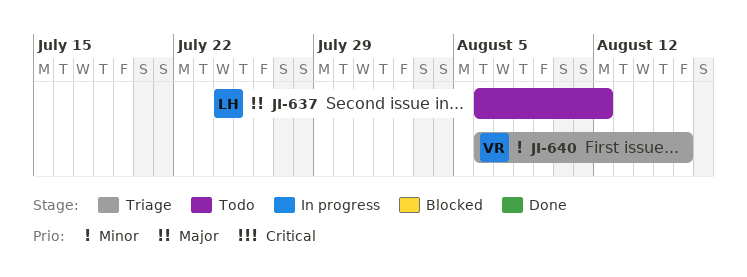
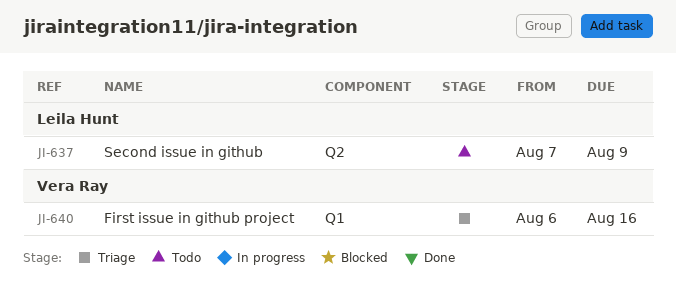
JI-637, start: Aug 6 -> Aug 7
JI-637, due: Aug 12 -> Aug 9

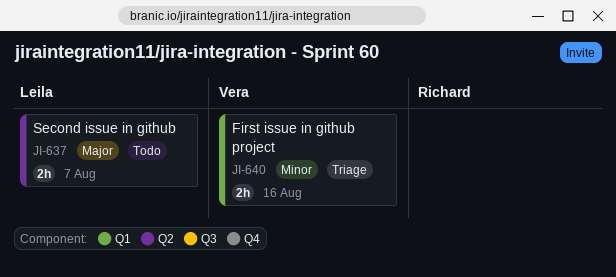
JI-637, due: Aug 9 -> Aug 7

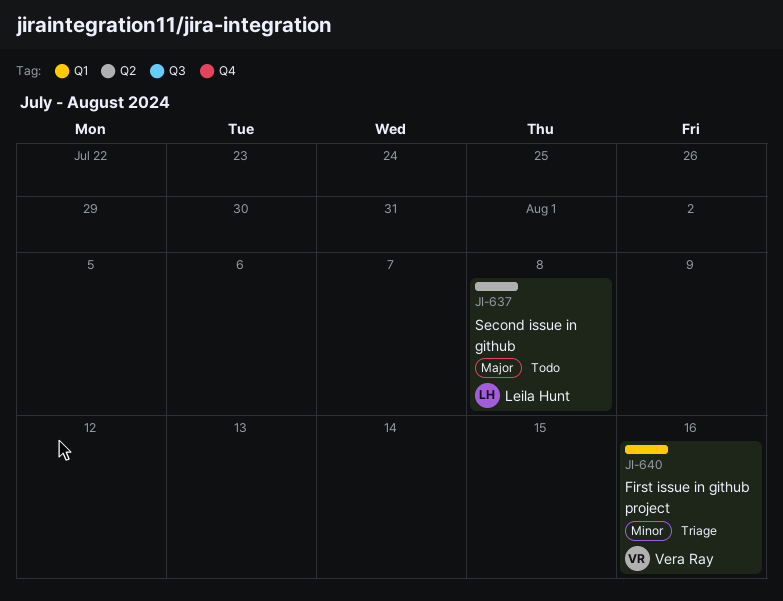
JI-637, due: Aug 7 -> Aug 8

